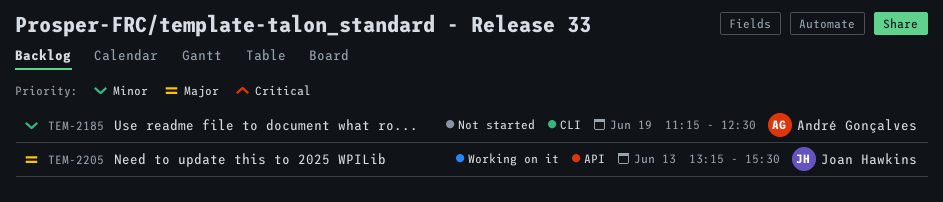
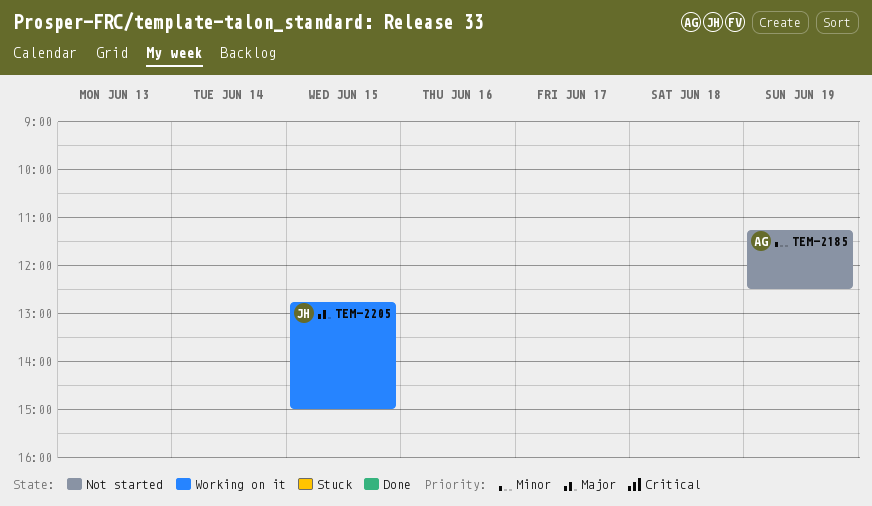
TEM-2205, day: Jun 13 -> Jun 15
TEM-2205, begins: 13:15 -> 12:45
TEM-2205, ends: 15:30 -> 15:00

